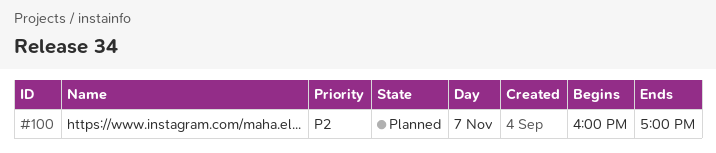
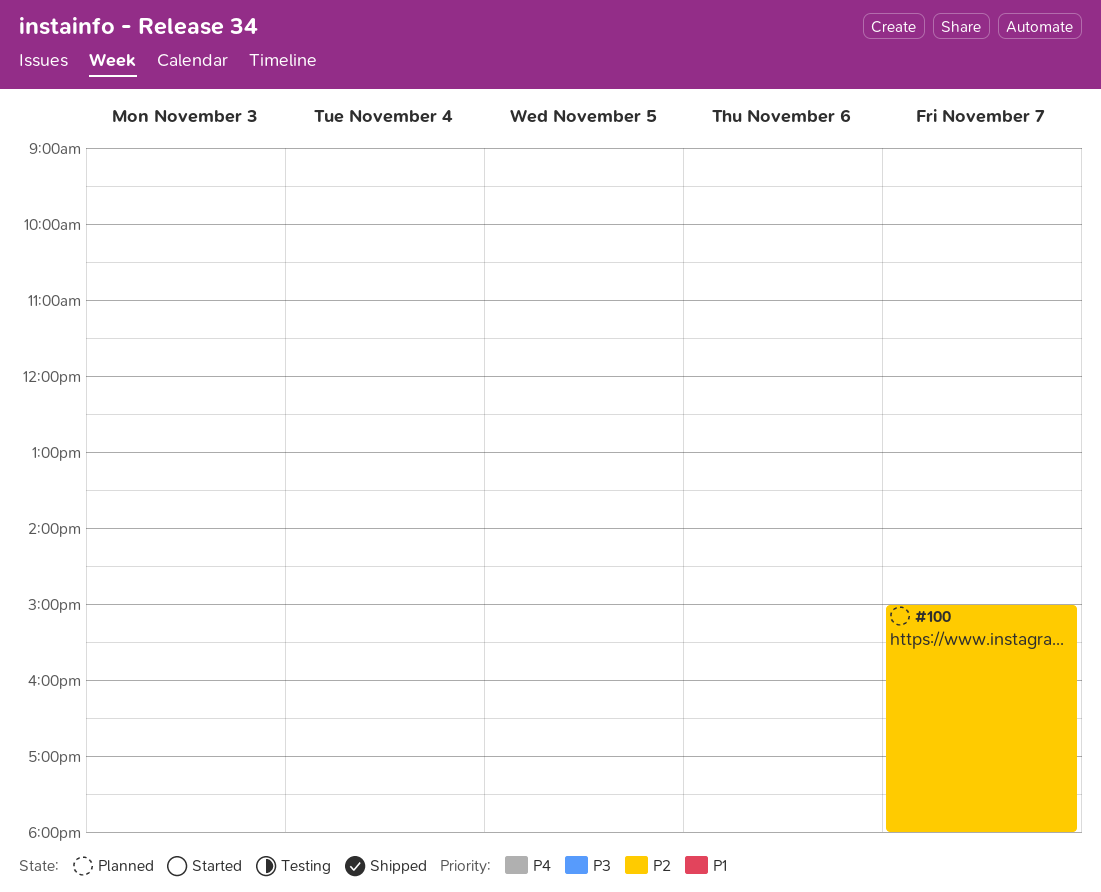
#100, begins: 16:00 -> 15:00
#100, ends: 17:00 -> 18:00

